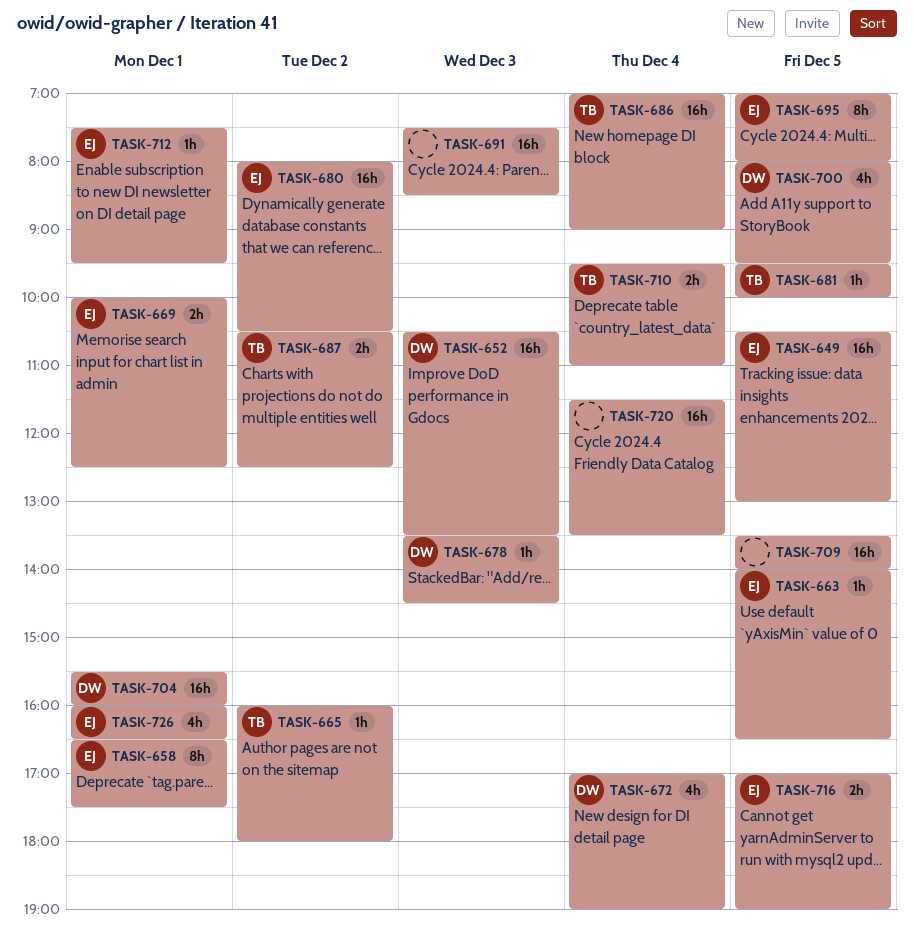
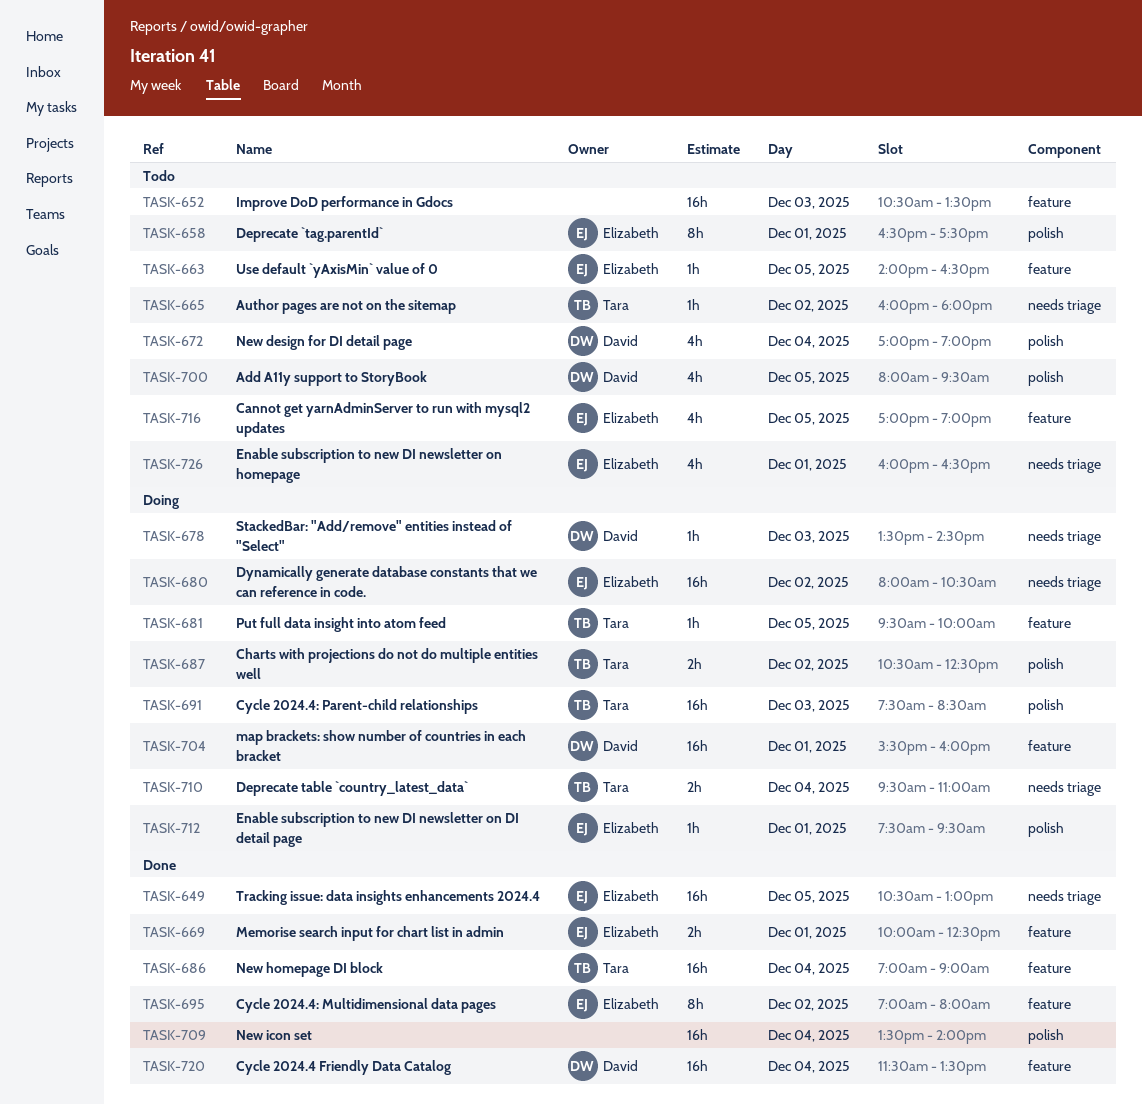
TASK-652, owner: David -> none
TASK-691, owner: none -> Tara
TASK-695, day: Dec 5 -> Dec 2
TASK-709, day: Dec 5 -> Dec 4
TASK-716, estimate: 2h -> 4h
TASK-720, owner: none -> David

